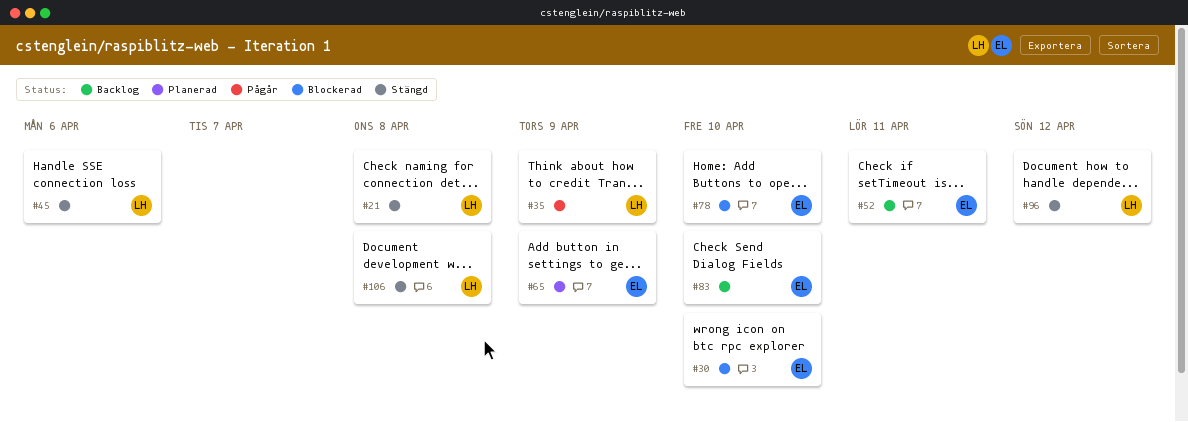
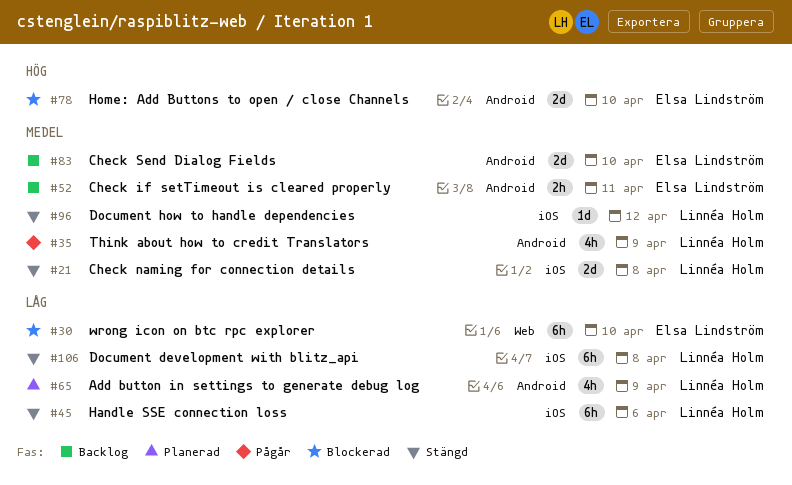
#65, owner: Elsa Lindström -> Linnéa Holm

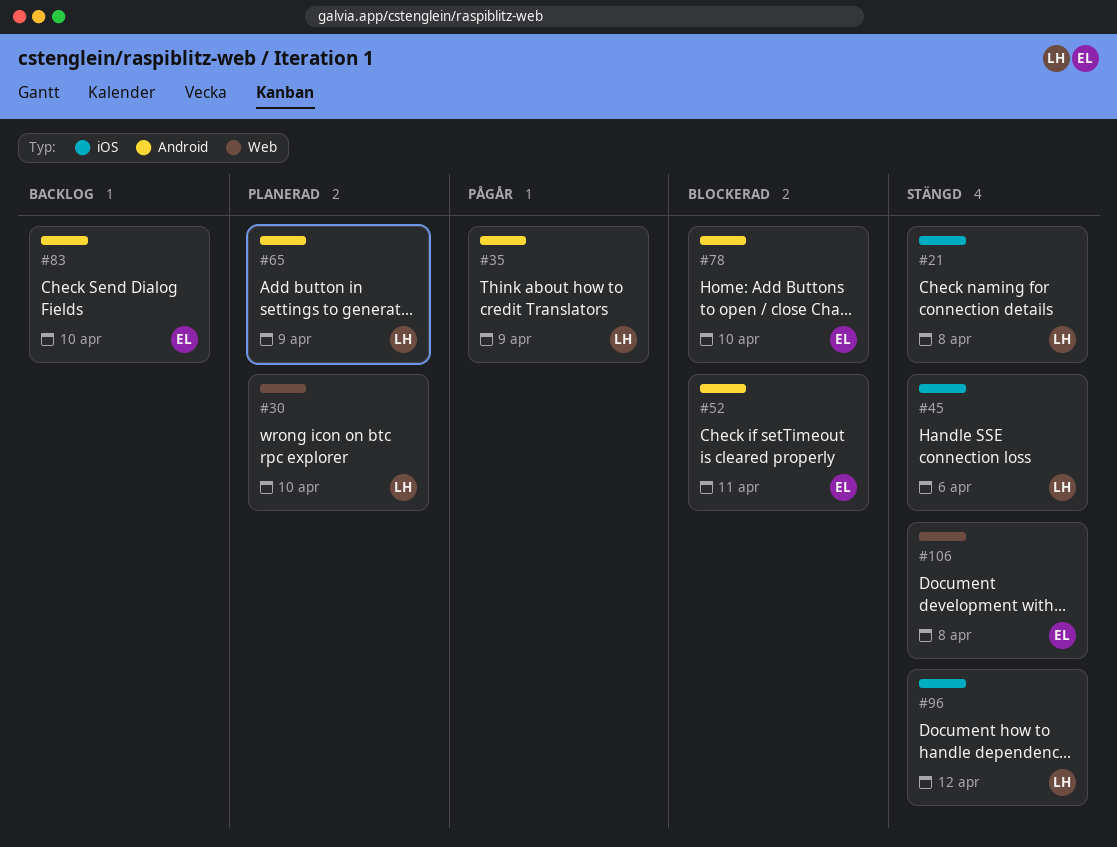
#30, status: Blockerad -> Planerad
#30, owner: Elsa Lindström -> Linnéa Holm
#52, status: Backlog -> Blockerad
#106, owner: Linnéa Holm -> Elsa Lindström
#106, label: iOS -> Web

